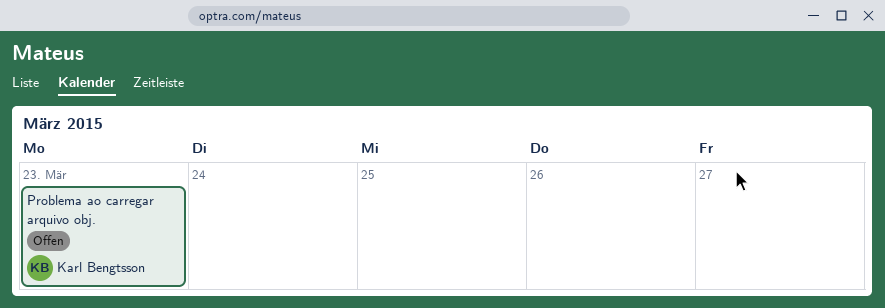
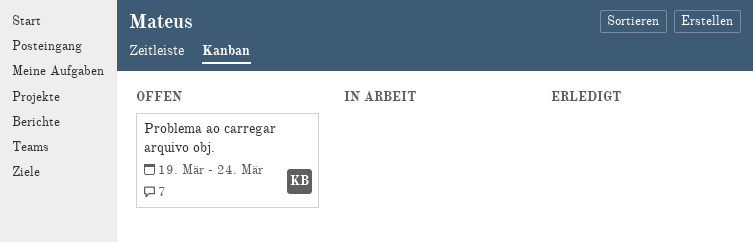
Problema ao carregar arquivo obj., due: Mar 23 -> Mar 24

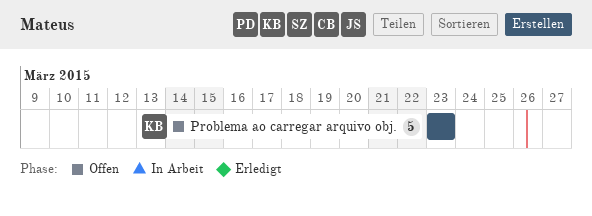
Problema ao carregar arquivo obj., start: Mar 19 -> Mar 23
Problema ao carregar arquivo obj., due: Mar 24 -> Mar 23

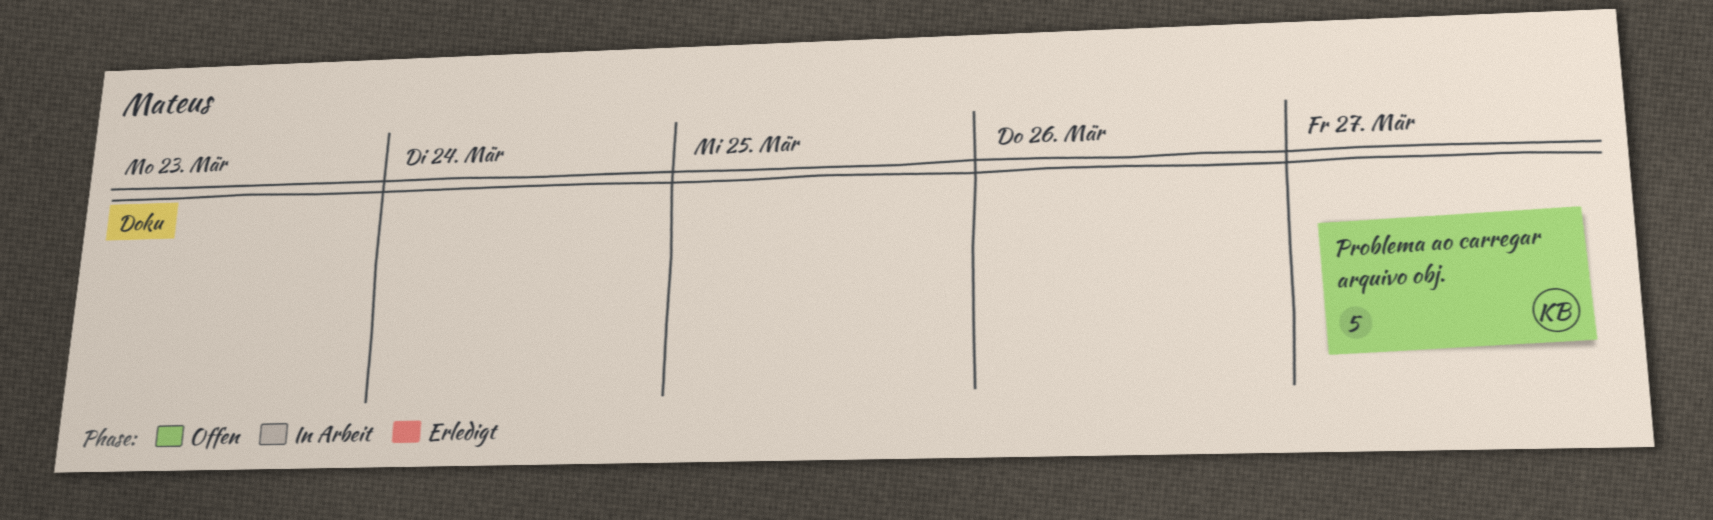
Problema ao carregar arquivo obj., due: Mar 23 -> Mar 27

